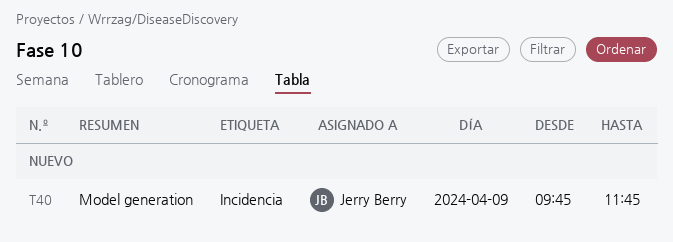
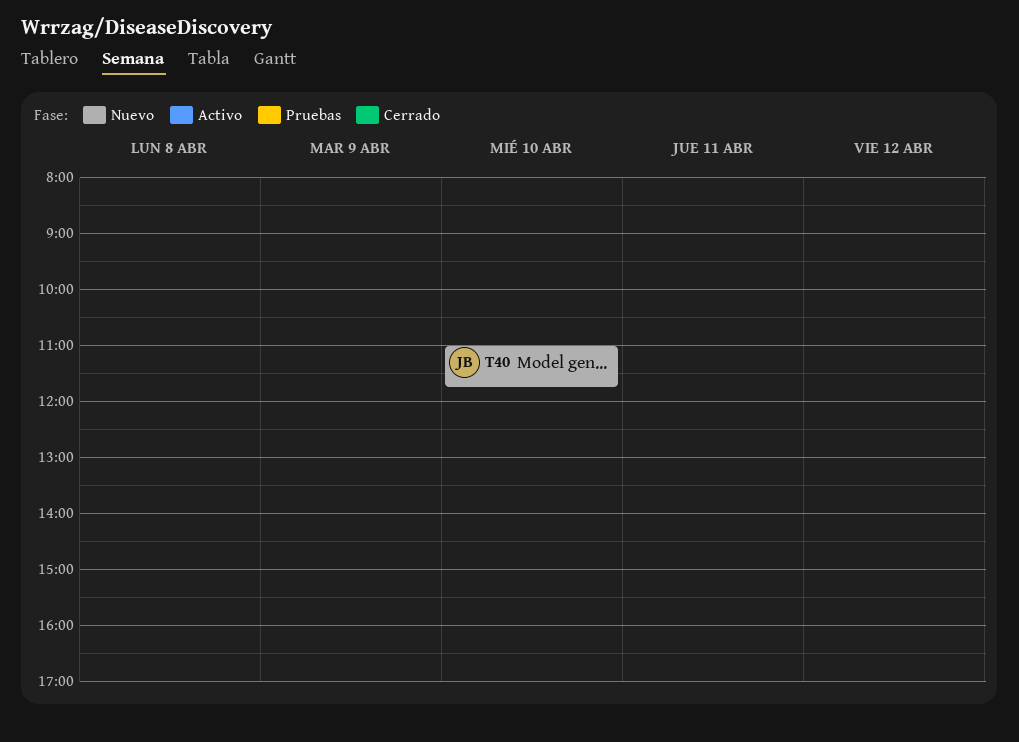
T40, day: Apr 9 -> Apr 10
T40, begins: 09:45 -> 11:00

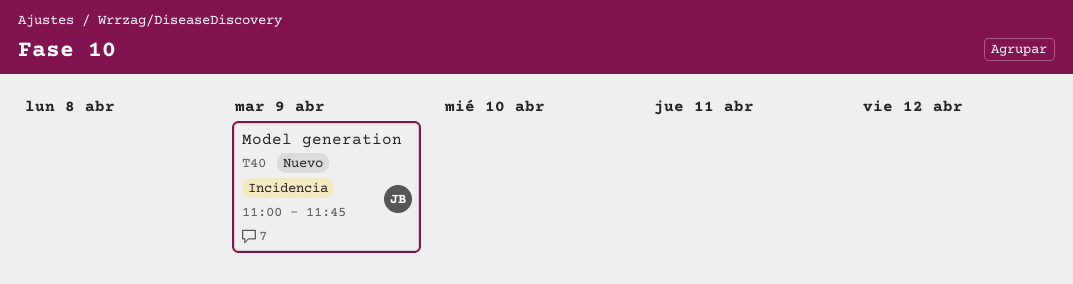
T40, day: Apr 10 -> Apr 9

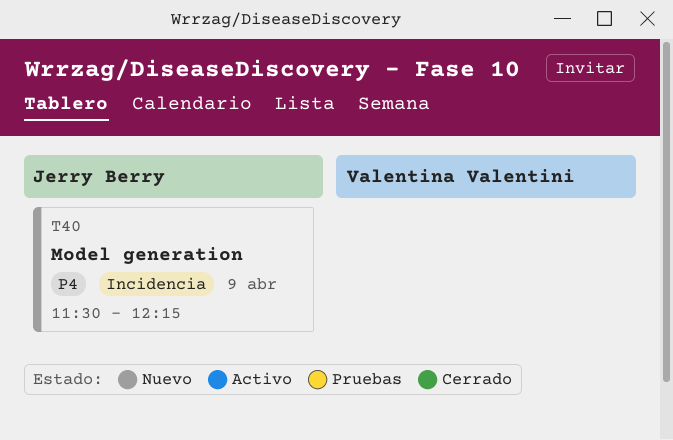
T40, begins: 11:00 -> 11:30
T40, ends: 11:45 -> 12:15

